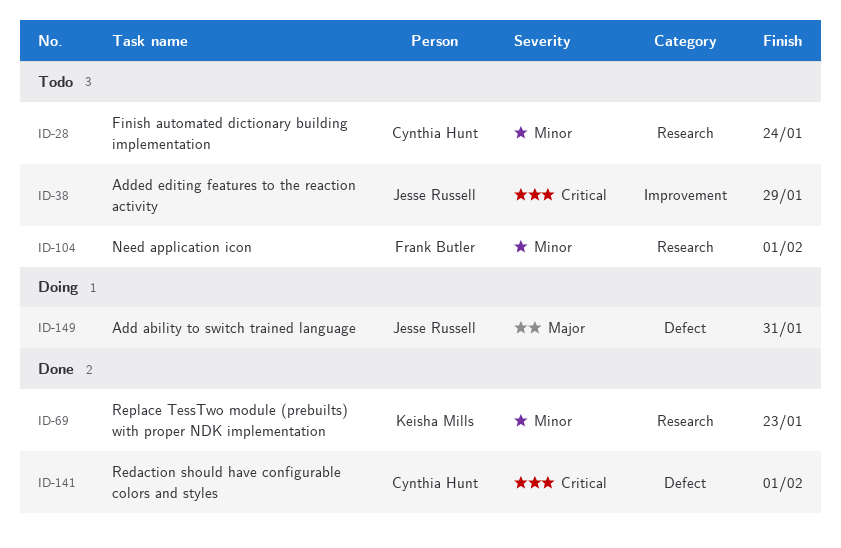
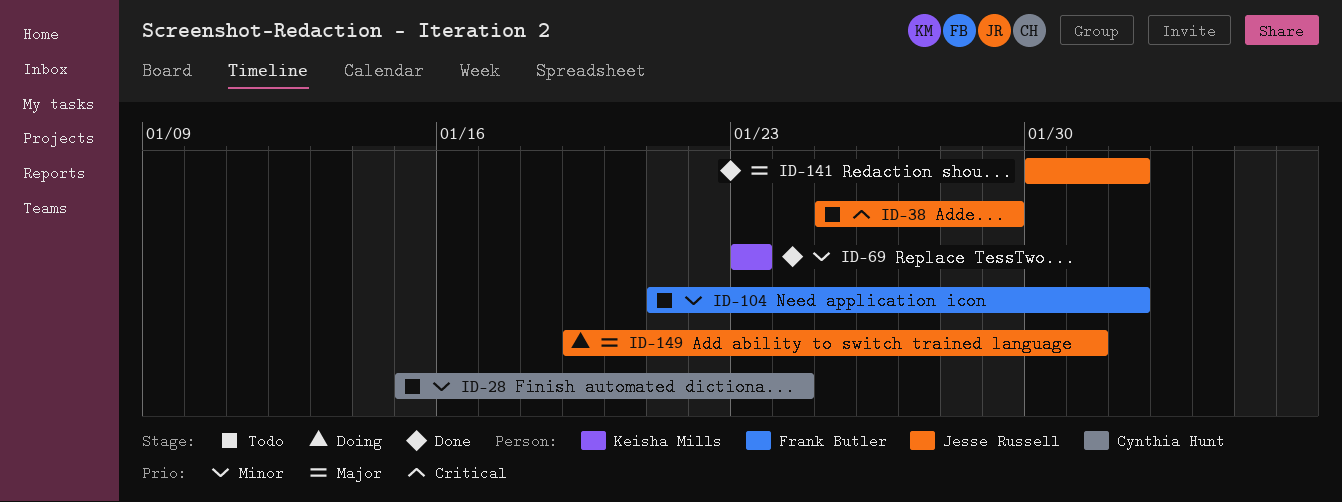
ID-141, owner: Cynthia Hunt -> Jesse Russell
ID-141, priority: Critical -> Major

